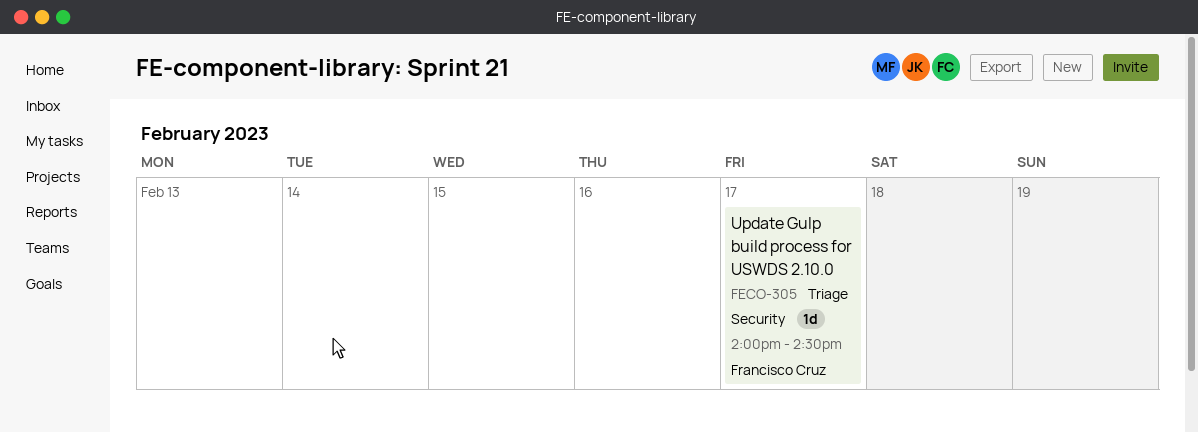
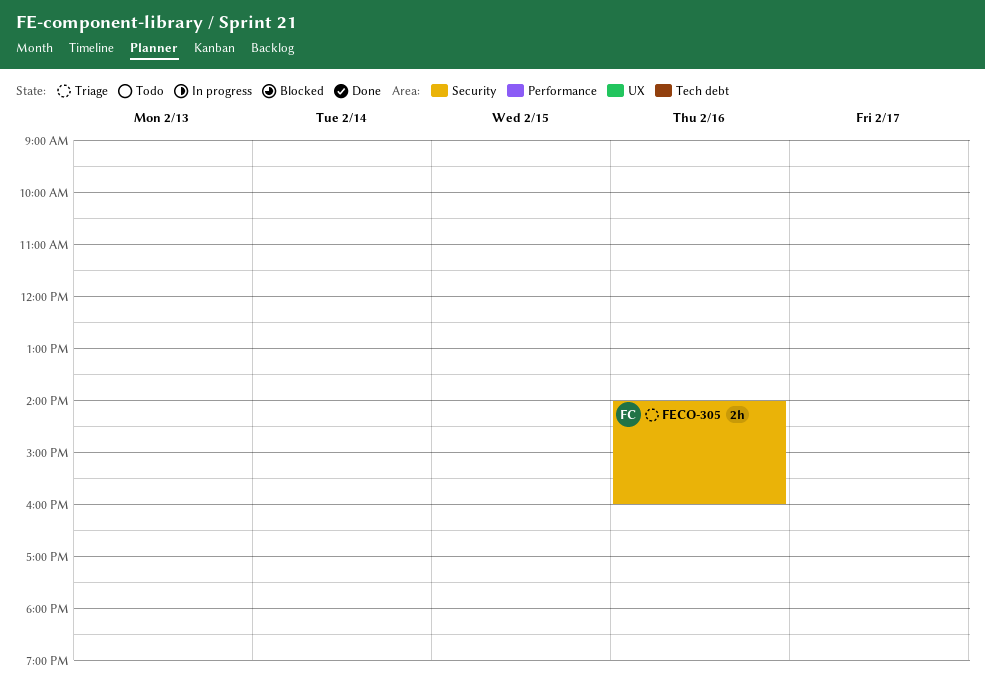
FECO-305, estimate: 1d -> 2h
FECO-305, day: Feb 17 -> Feb 16
FECO-305, ends: 14:30 -> 16:00

